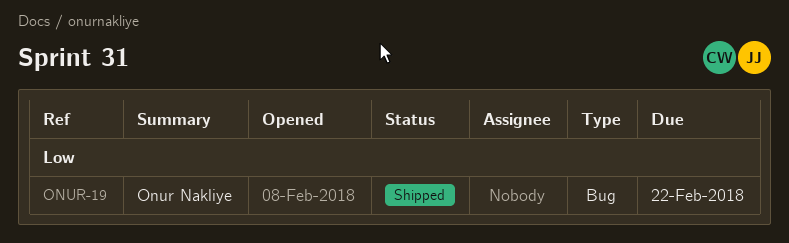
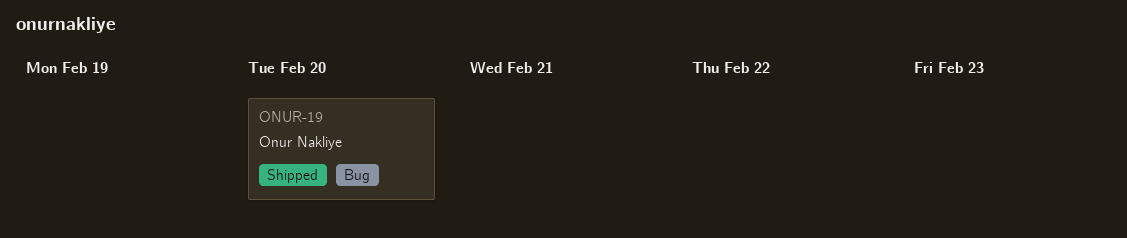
ONUR-19, due: Feb 22 -> Feb 20

